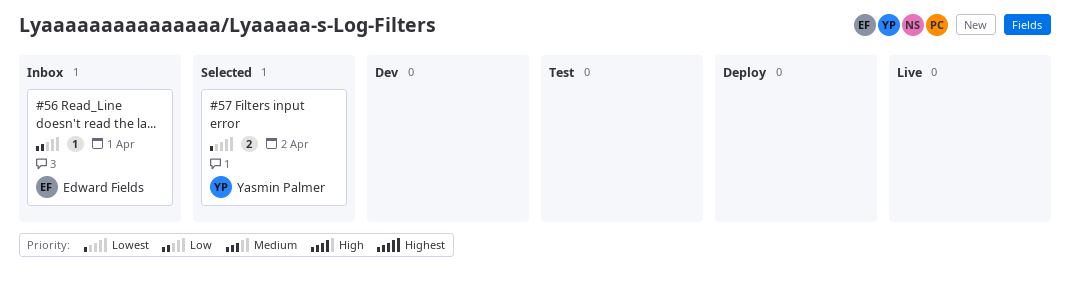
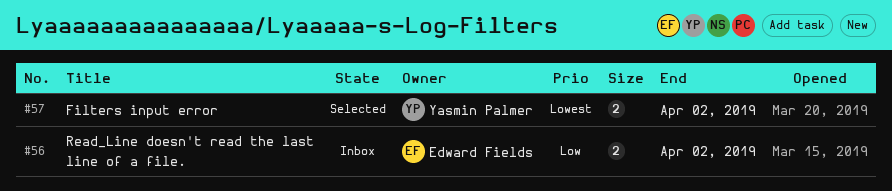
#56, estimate: 1 -> 2
#56, due: Apr 1 -> Apr 2

